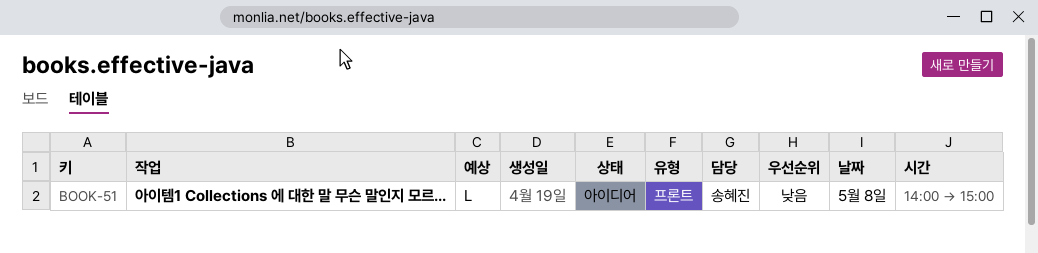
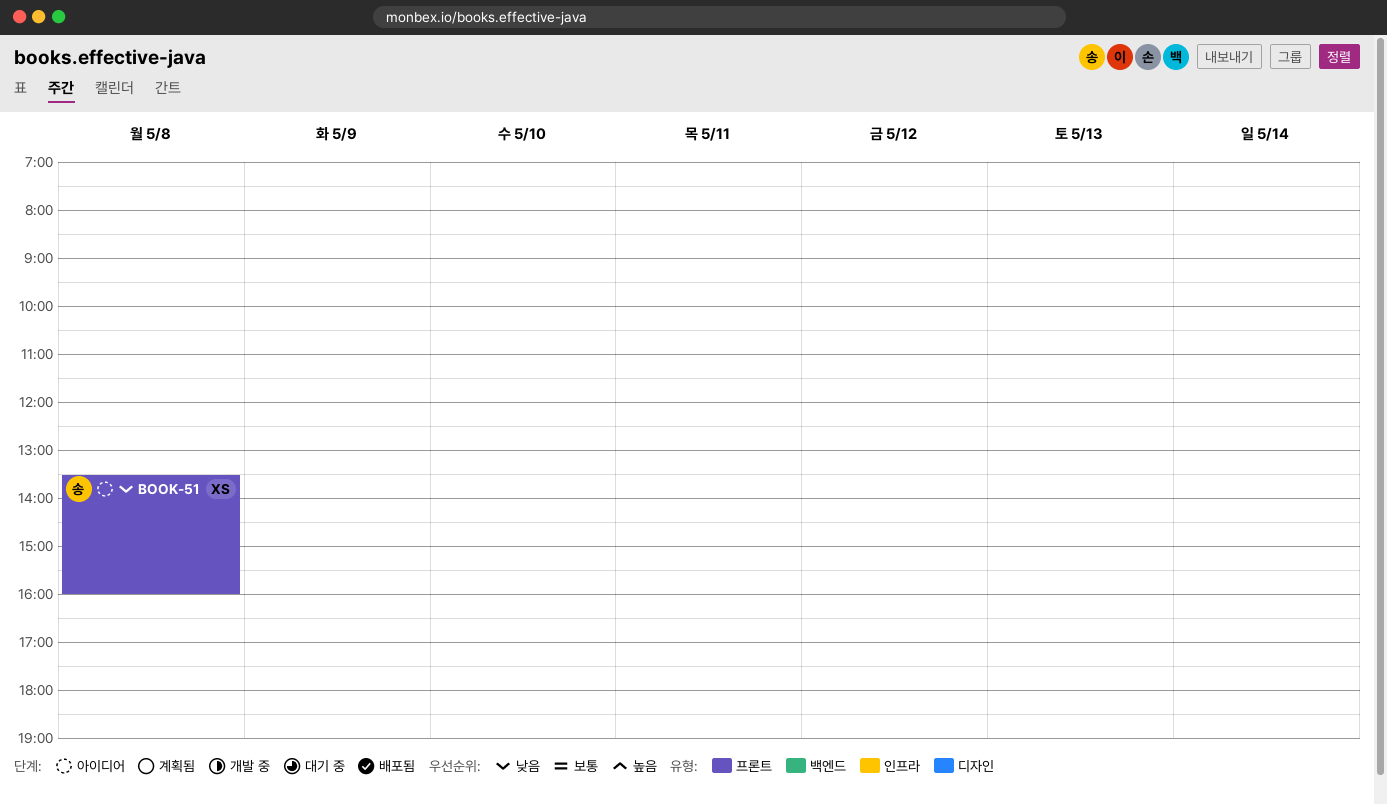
BOOK-51, estimate: L -> XS
BOOK-51, begins: 14:00 -> 13:30
BOOK-51, ends: 15:00 -> 16:00

